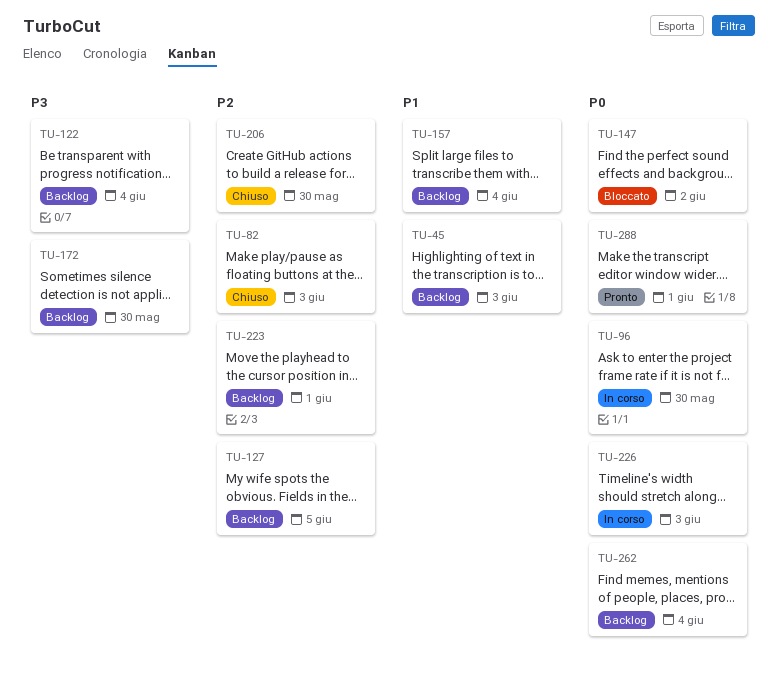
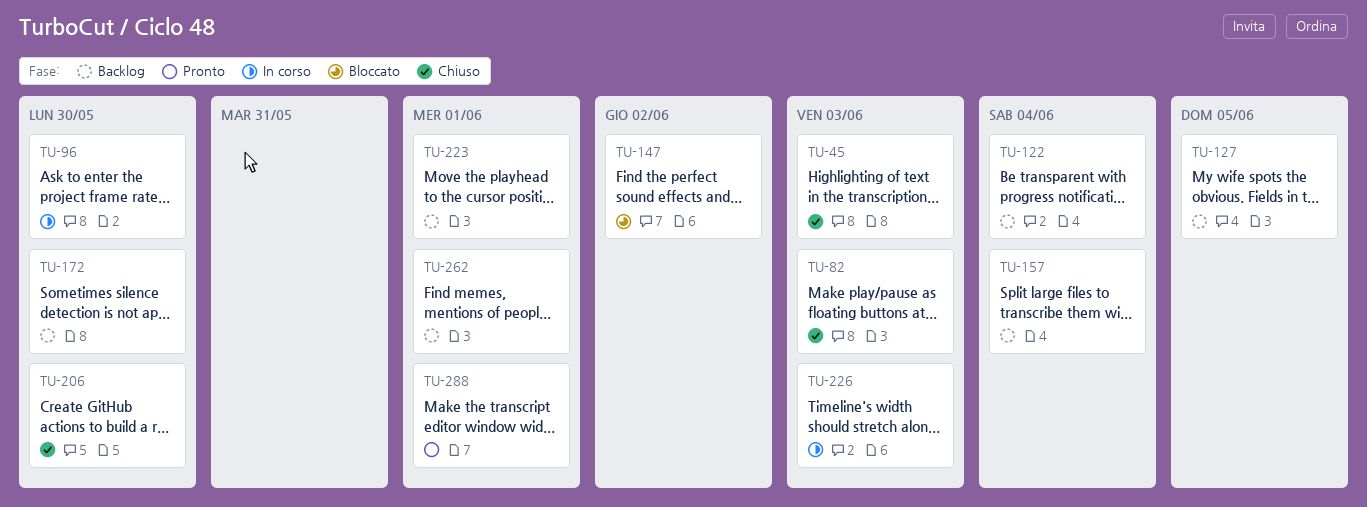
TU-45, status: Backlog -> Chiuso
TU-262, due: Jun 4 -> Jun 1

